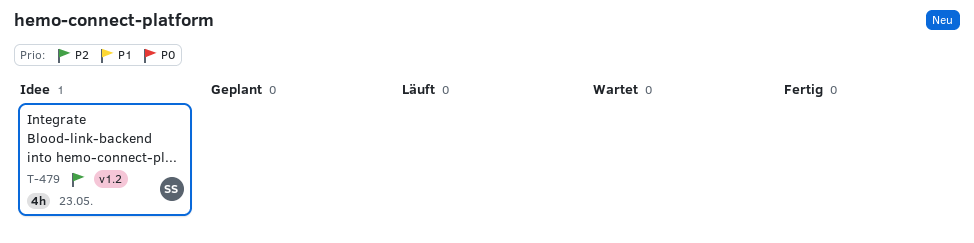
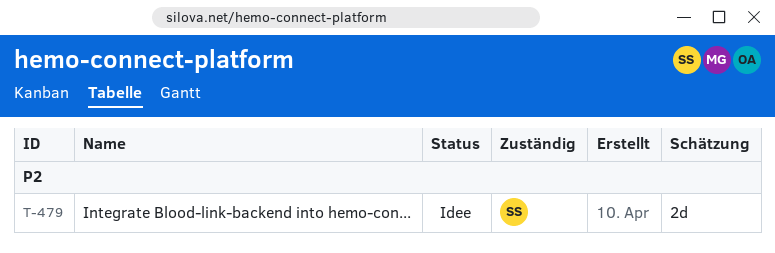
T-479, estimate: 4h -> 2d

